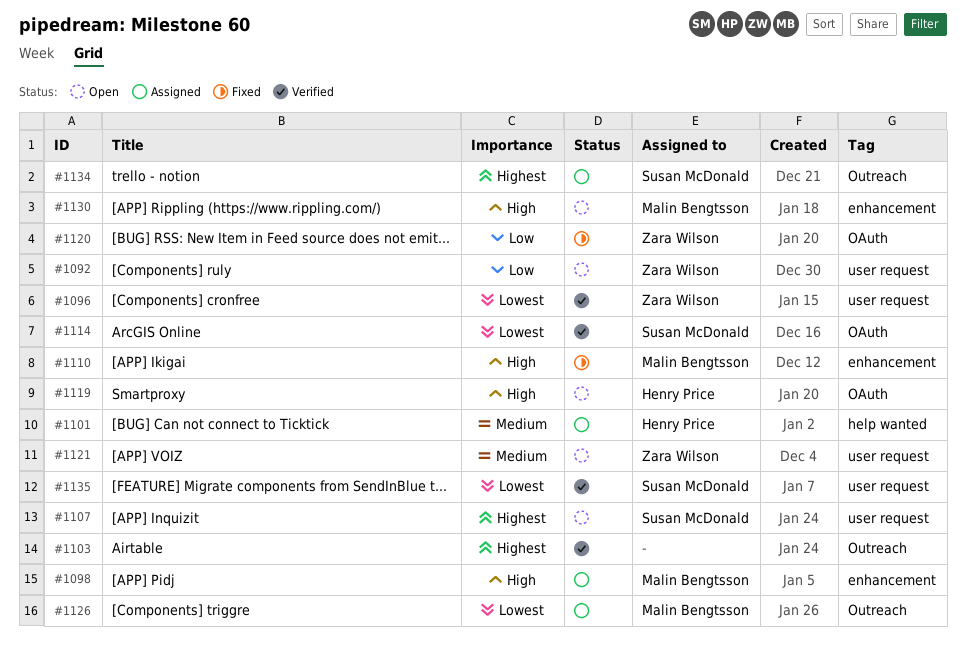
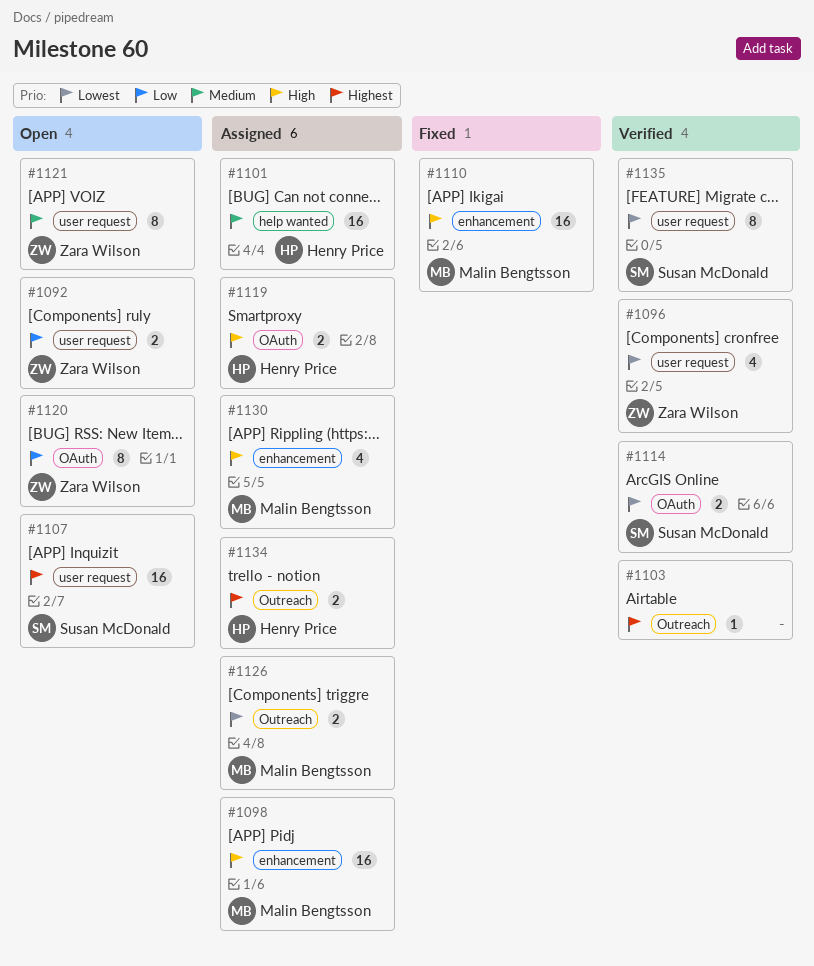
#1119, status: Open -> Assigned
#1120, status: Fixed -> Open
#1130, status: Open -> Assigned
#1134, owner: Susan McDonald -> Henry Price

